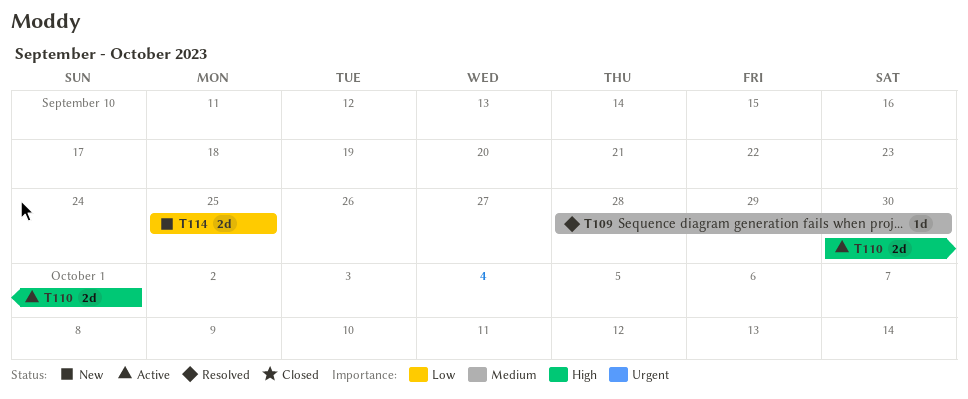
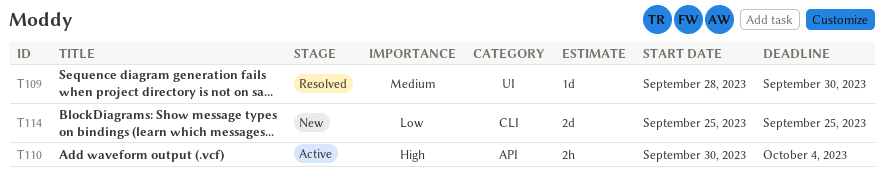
T110, estimate: 2d -> 2h
T110, due: Oct 1 -> Oct 4

